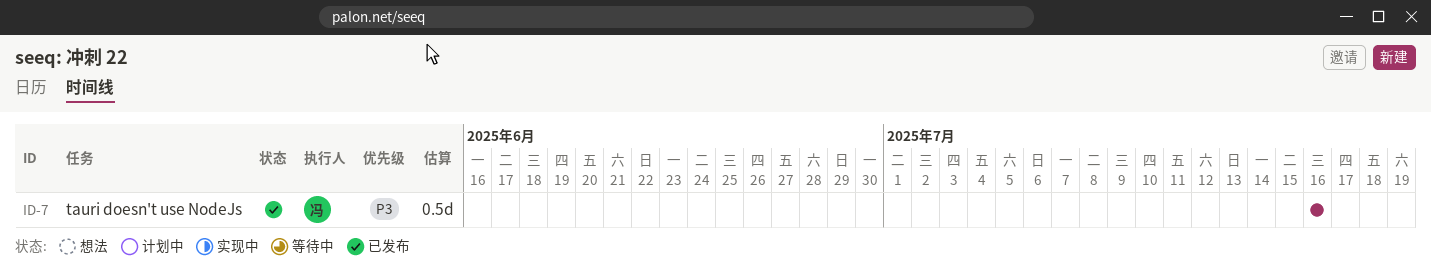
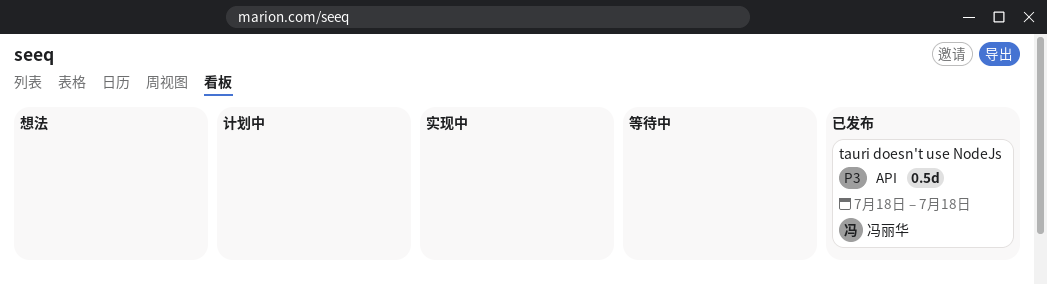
tauri doesn't use NodeJs, start: Jul 16 -> Jul 18
tauri doesn't use NodeJs, due: Jul 16 -> Jul 18

